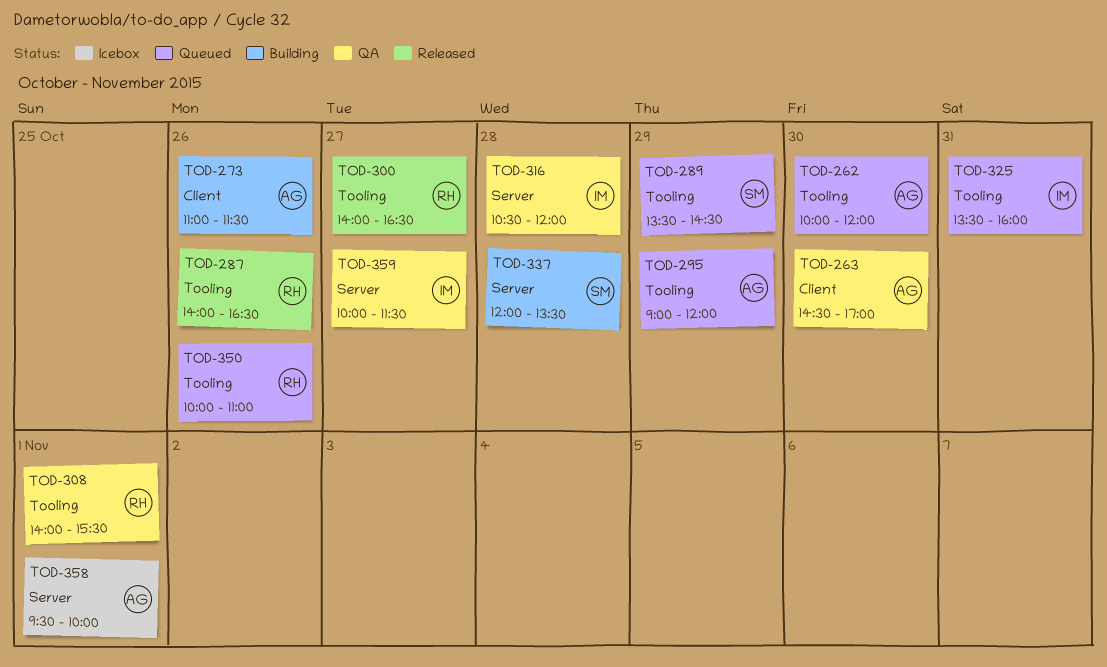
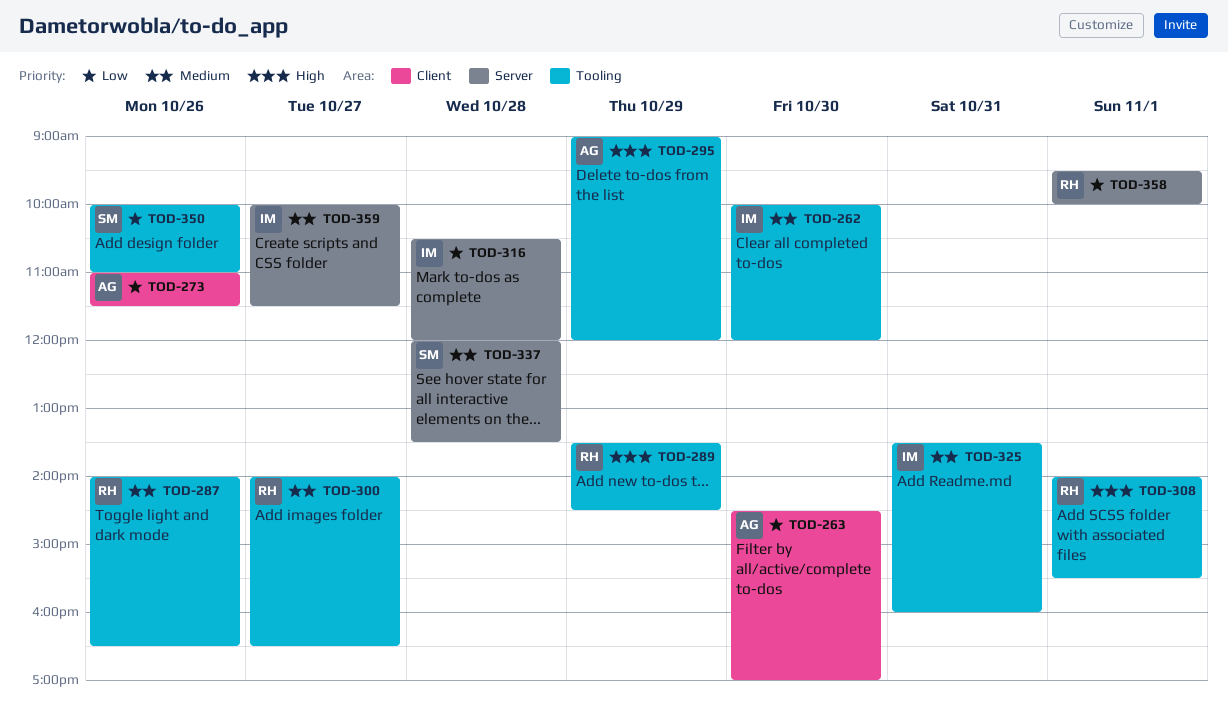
TOD-262, owner: AG -> IM
TOD-289, owner: SM -> RH
TOD-350, owner: RH -> SM
TOD-358, owner: AG -> RH

